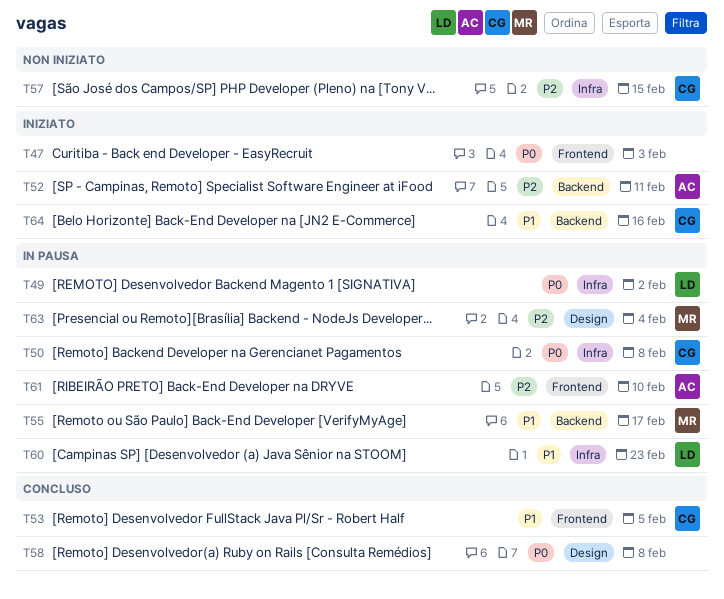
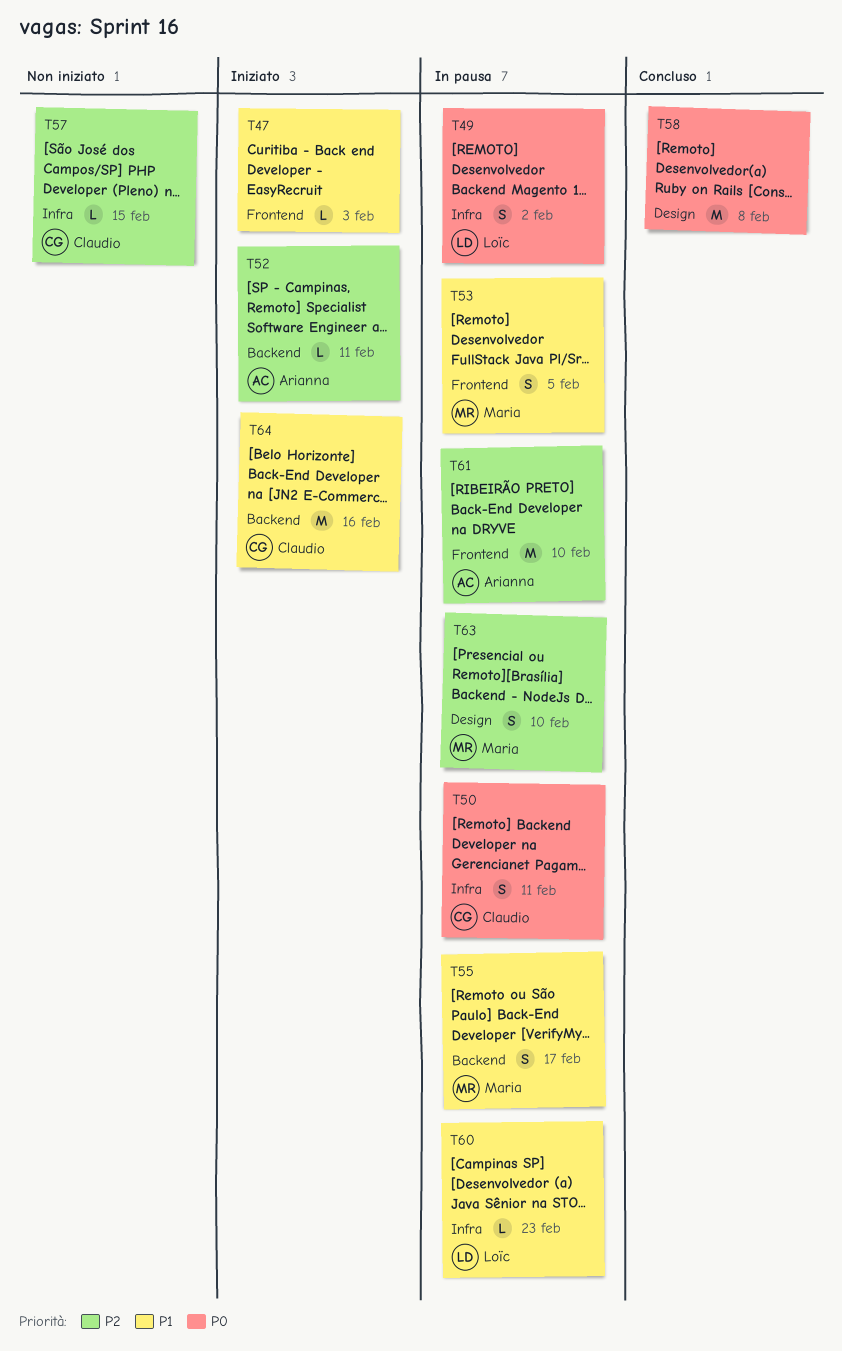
T47, priority: P0 -> P1
T50, due: Feb 8 -> Feb 11
T53, status: Concluso -> In pausa
T53, owner: Claudio -> Maria
T63, due: Feb 4 -> Feb 10

